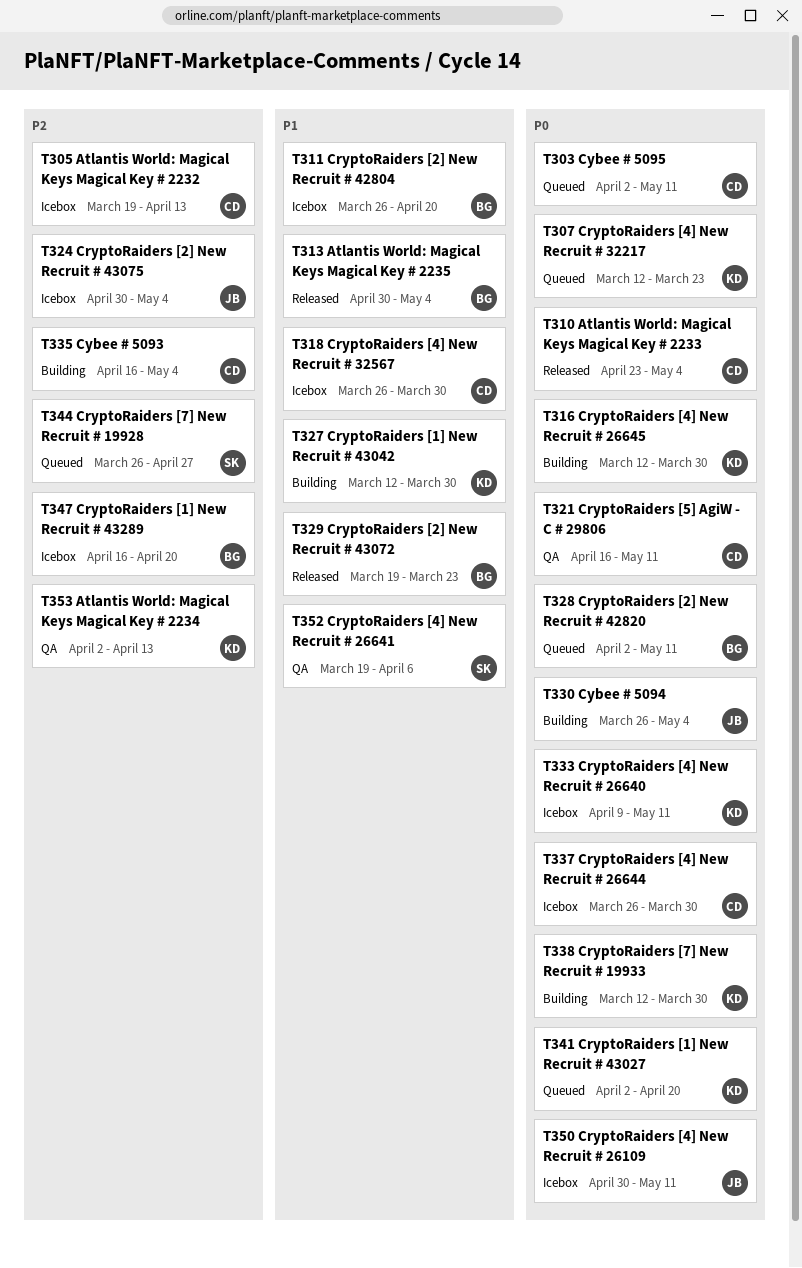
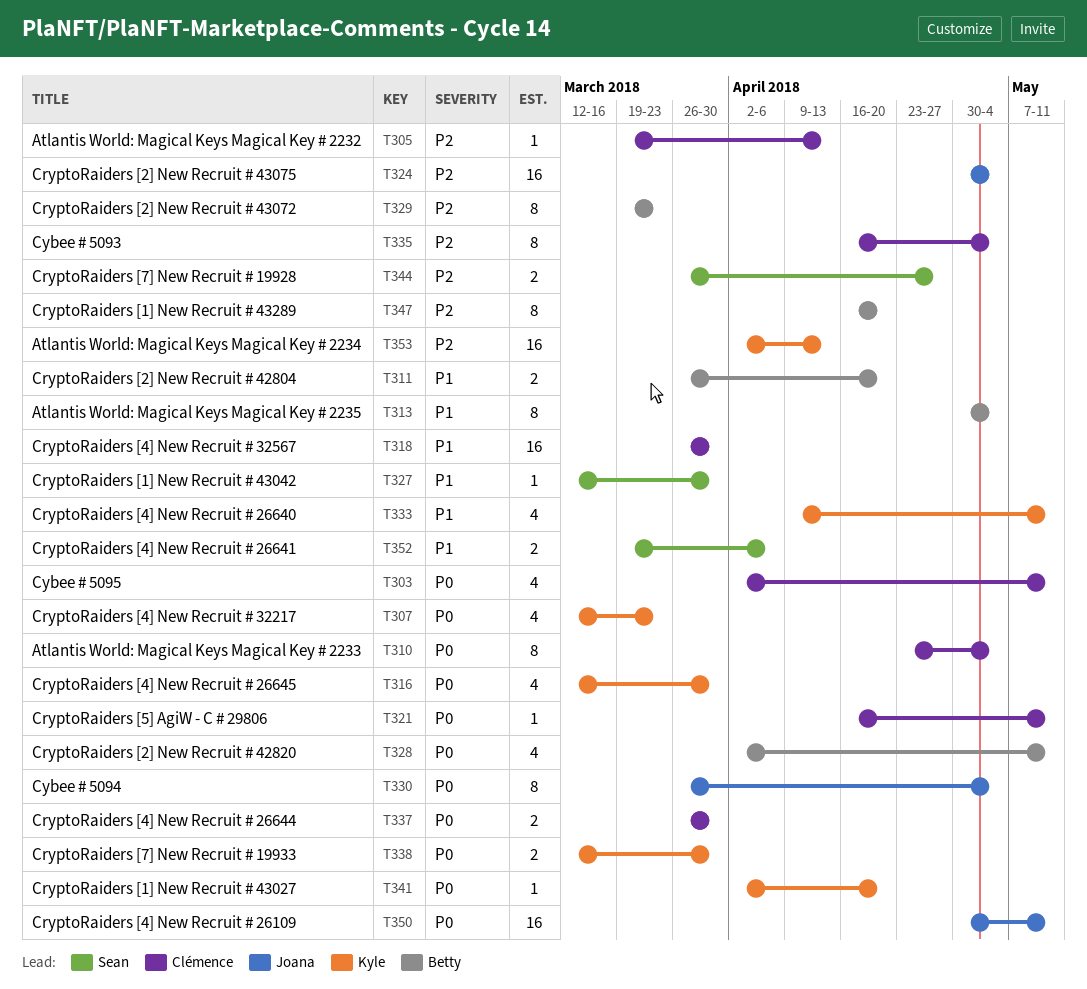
T327, owner: Kyle -> Sean
T329, priority: P1 -> P2
T333, priority: P0 -> P1

